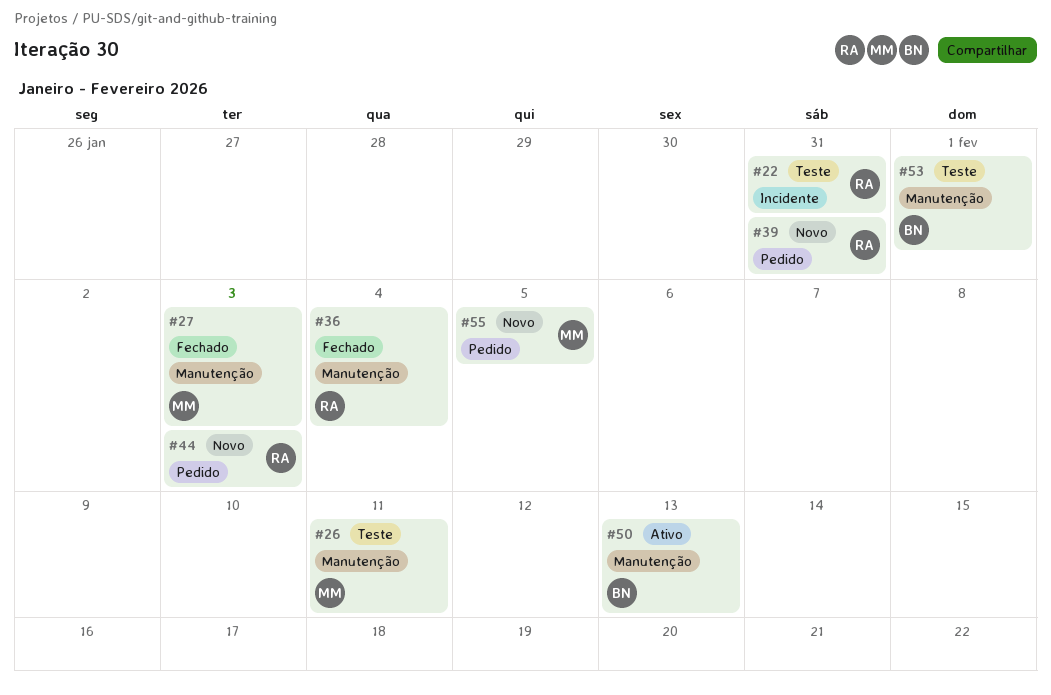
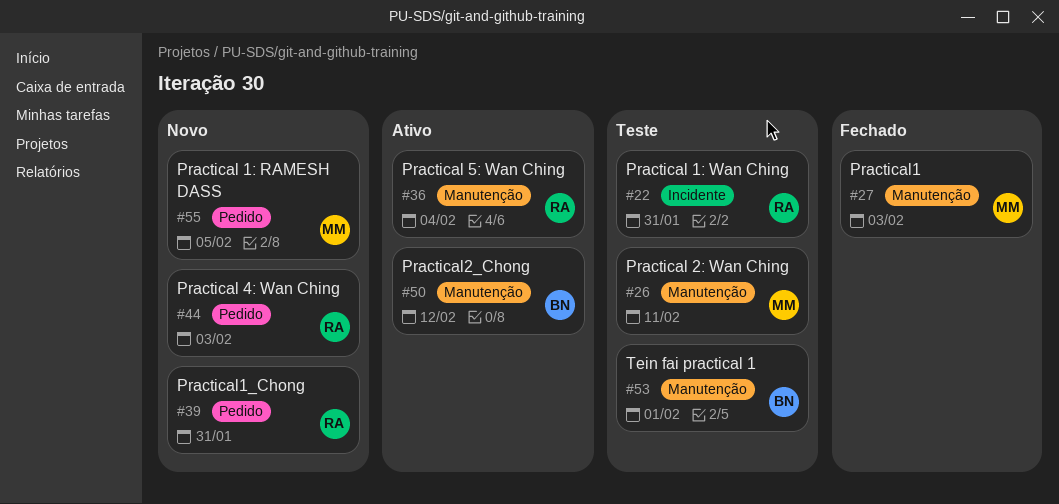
#36, status: Fechado -> Ativo
#50, due: Feb 13 -> Feb 12

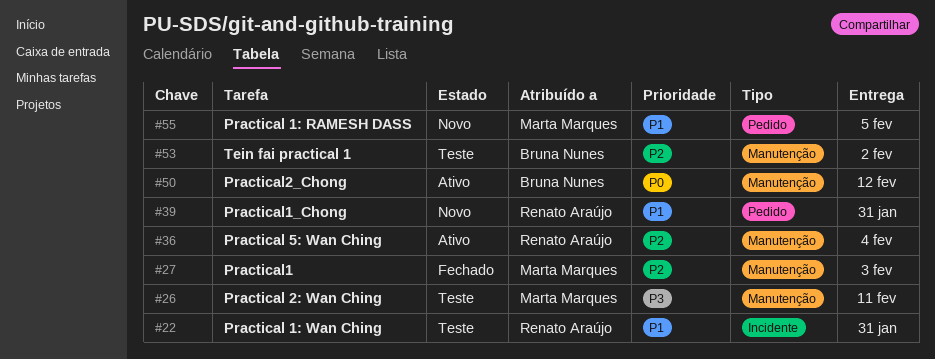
#44: present -> none
#53, due: Feb 1 -> Feb 2

